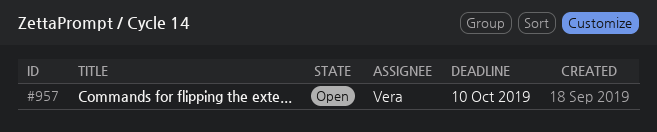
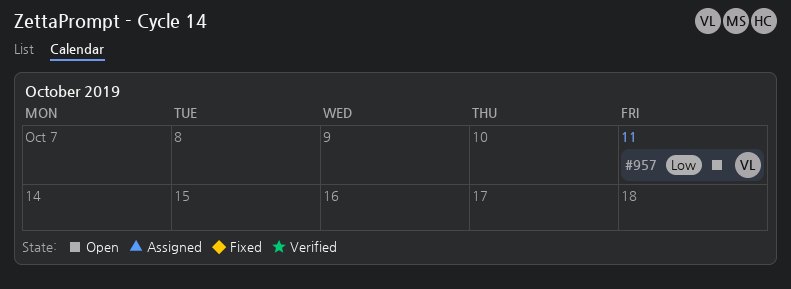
#957, due: Oct 10 -> Oct 11

